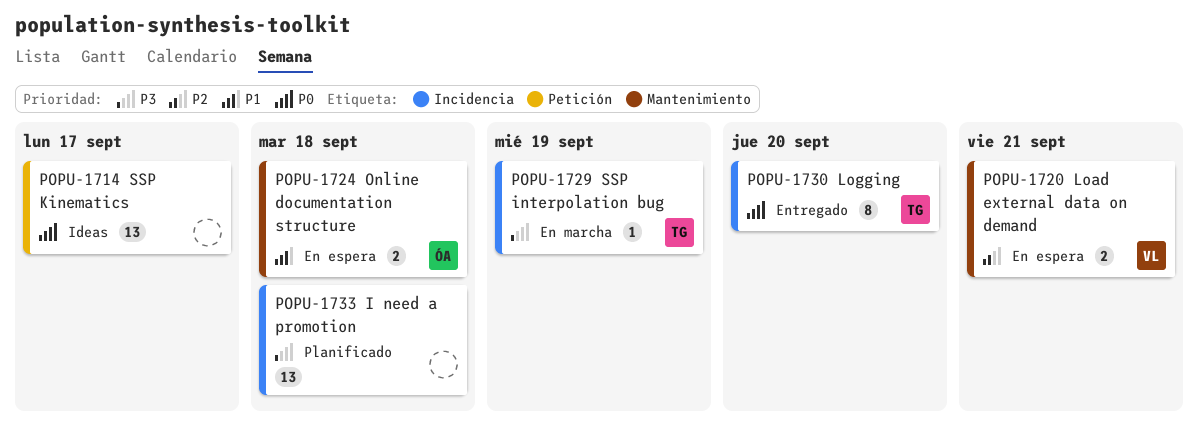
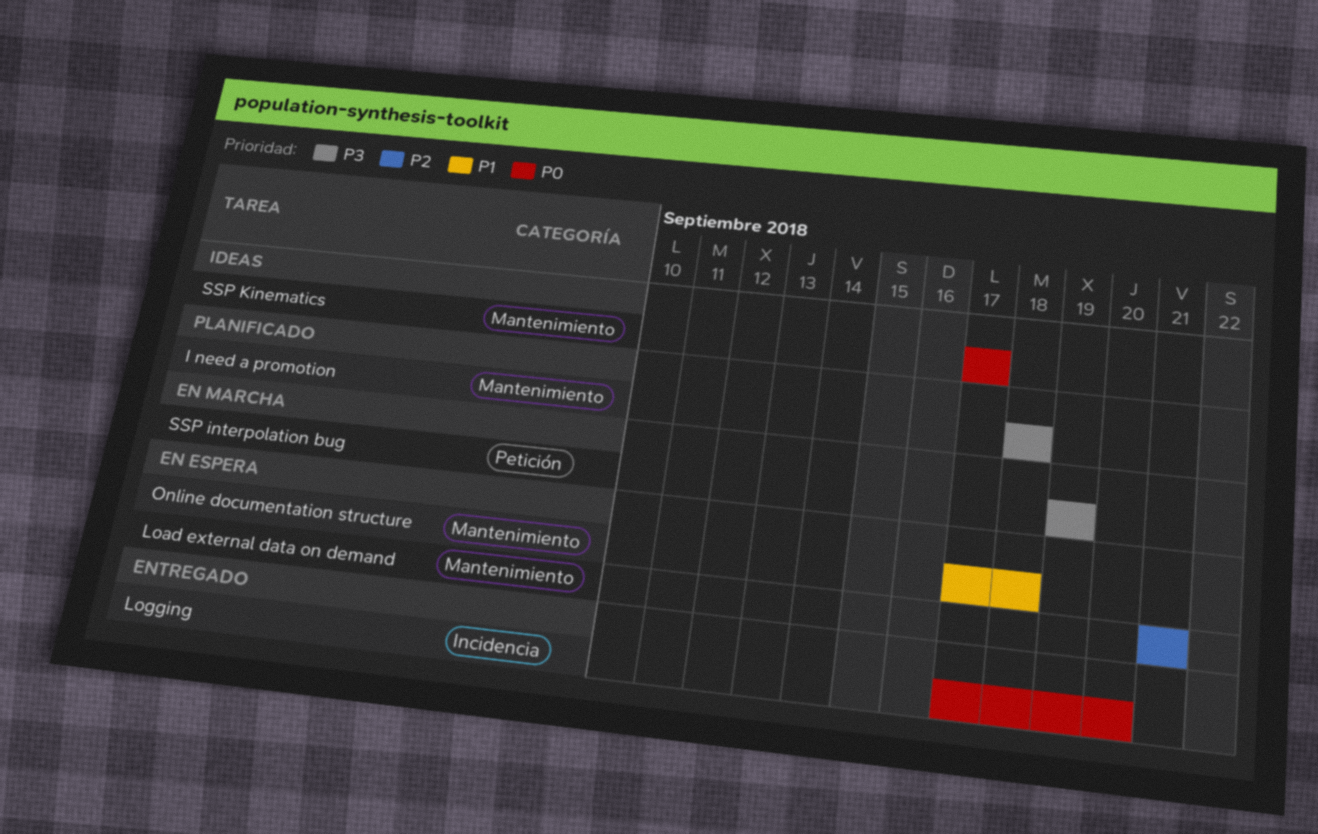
I need a promotion, label: Incidencia -> Mantenimiento
SSP interpolation bug, label: Incidencia -> Petición
SSP Kinematics, label: Petición -> Mantenimiento

